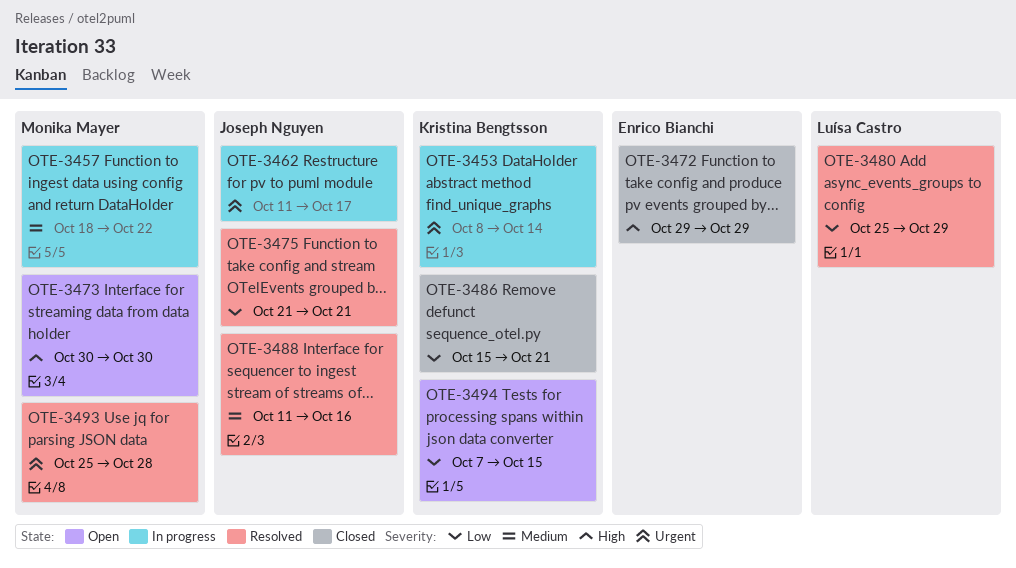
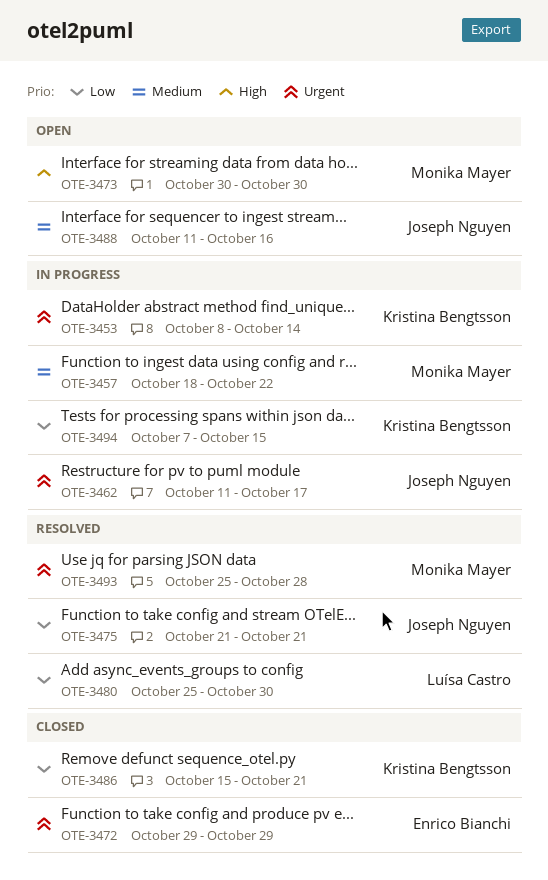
OTE-3472, priority: High -> Urgent
OTE-3480, due: Oct 29 -> Oct 30
OTE-3488, status: Resolved -> Open
OTE-3494, status: Open -> In progress

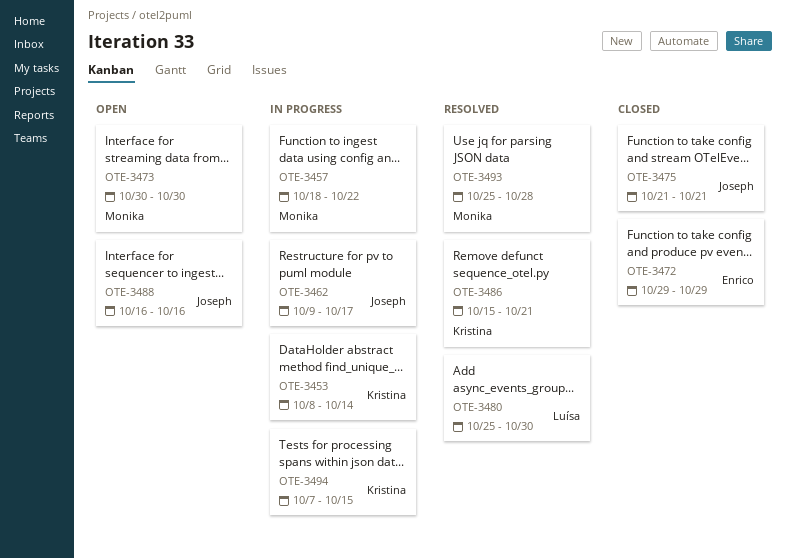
OTE-3462, start: Oct 11 -> Oct 9
OTE-3475, status: Resolved -> Closed
OTE-3486, status: Closed -> Resolved
OTE-3488, start: Oct 11 -> Oct 16

